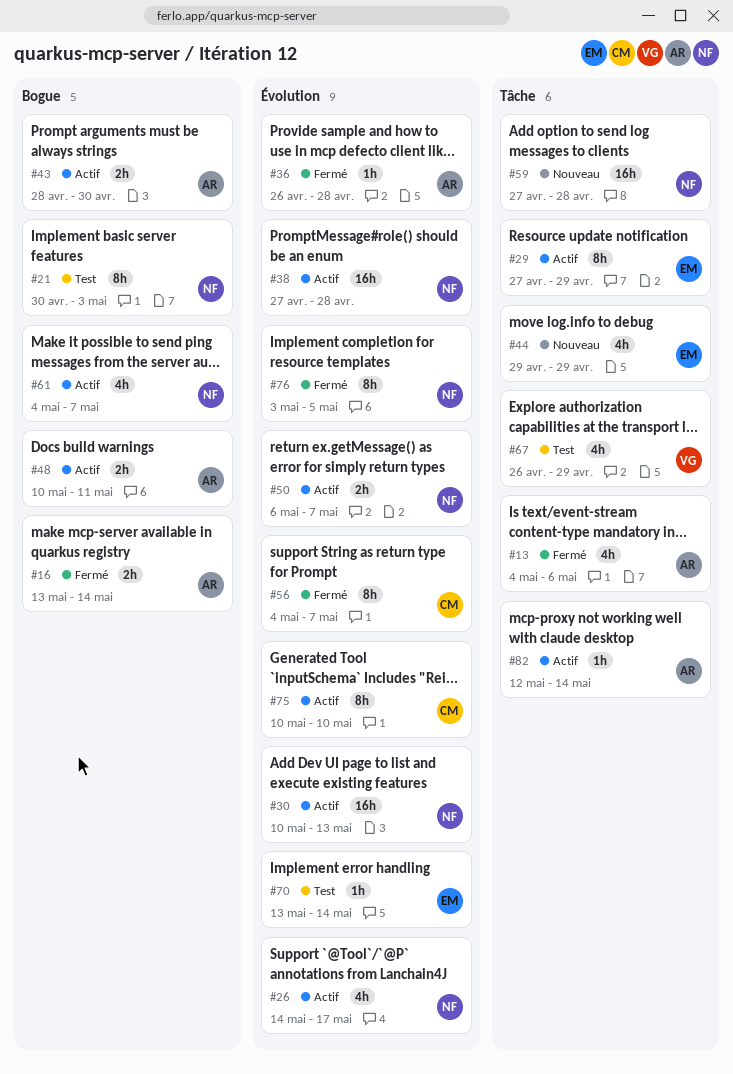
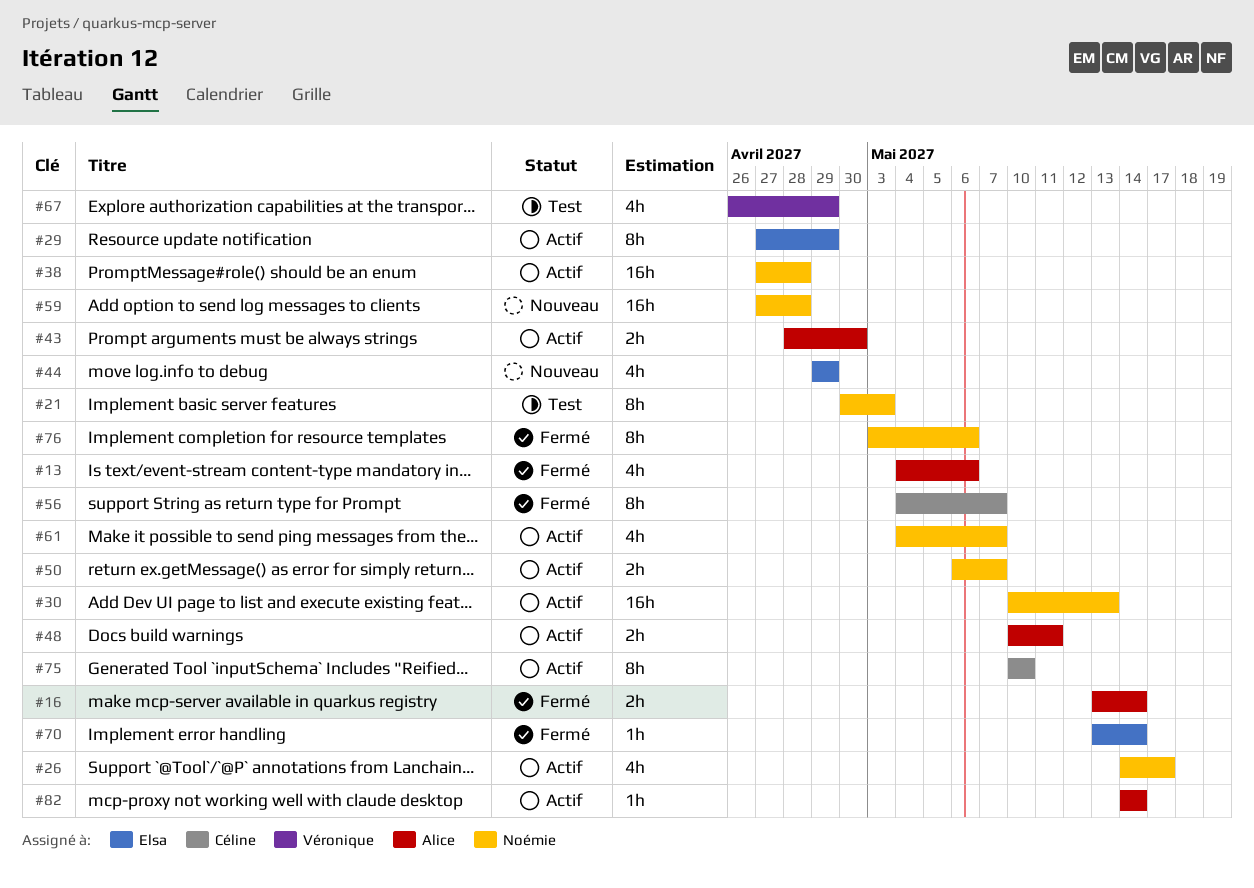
#36: present -> none
#70, status: Test -> Fermé
#76, due: May 5 -> May 6
#82, start: May 12 -> May 14

